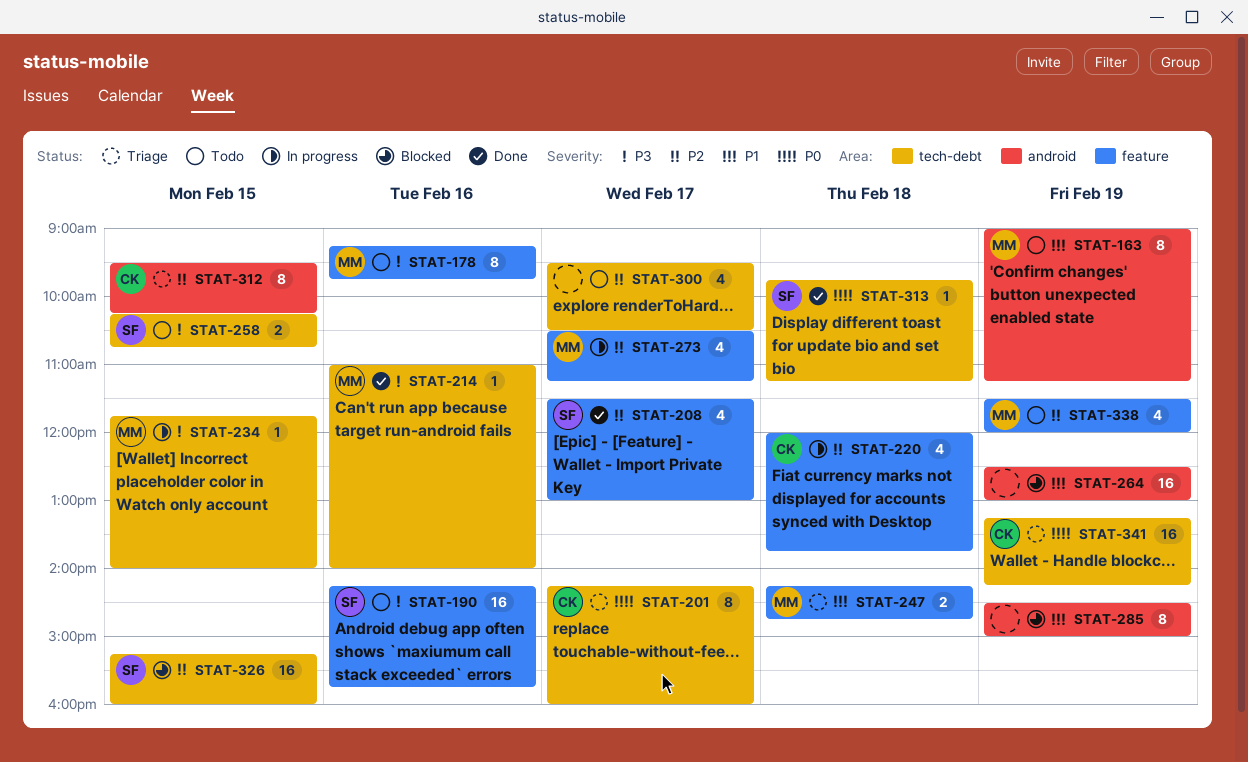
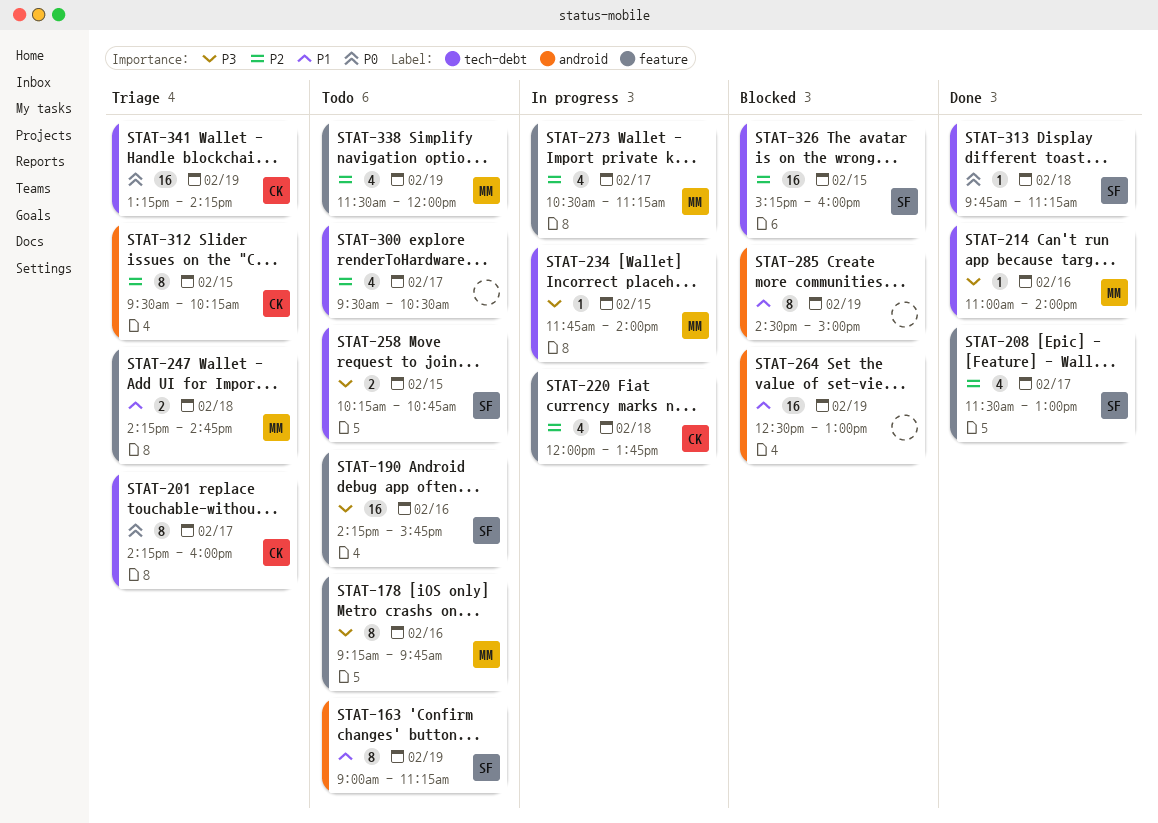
STAT-163, owner: MM -> SF

